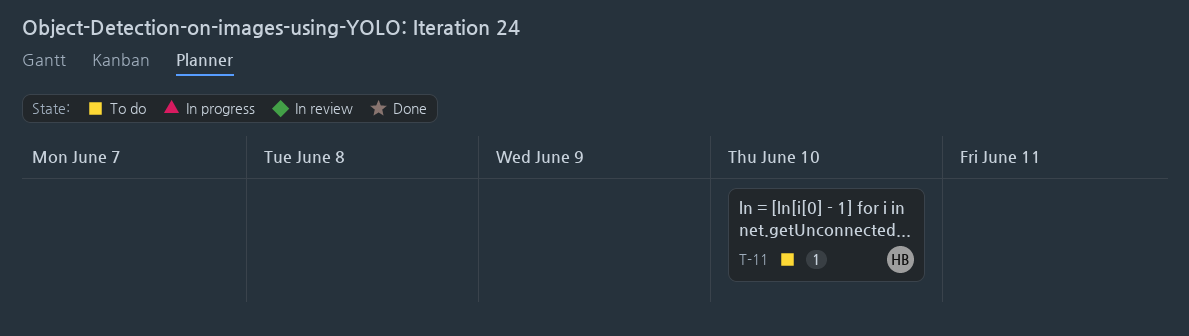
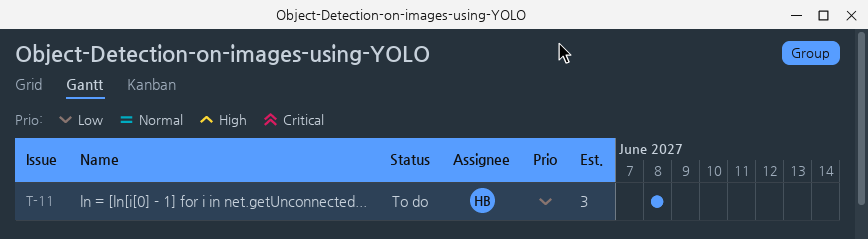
T-11, estimate: 1 -> 3
T-11, due: Jun 10 -> Jun 8

